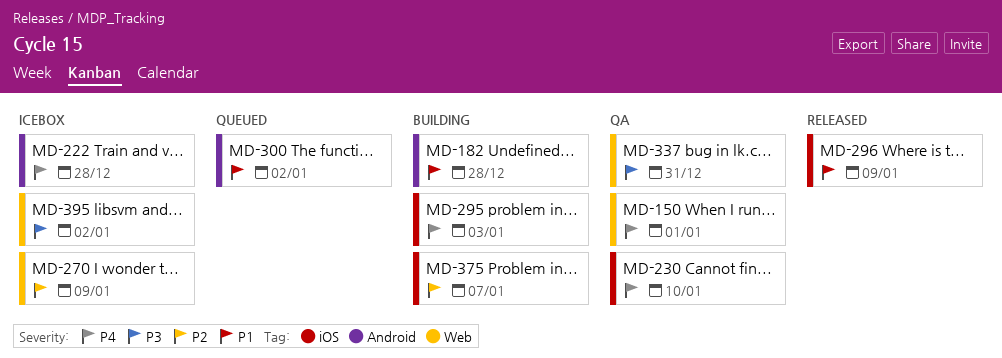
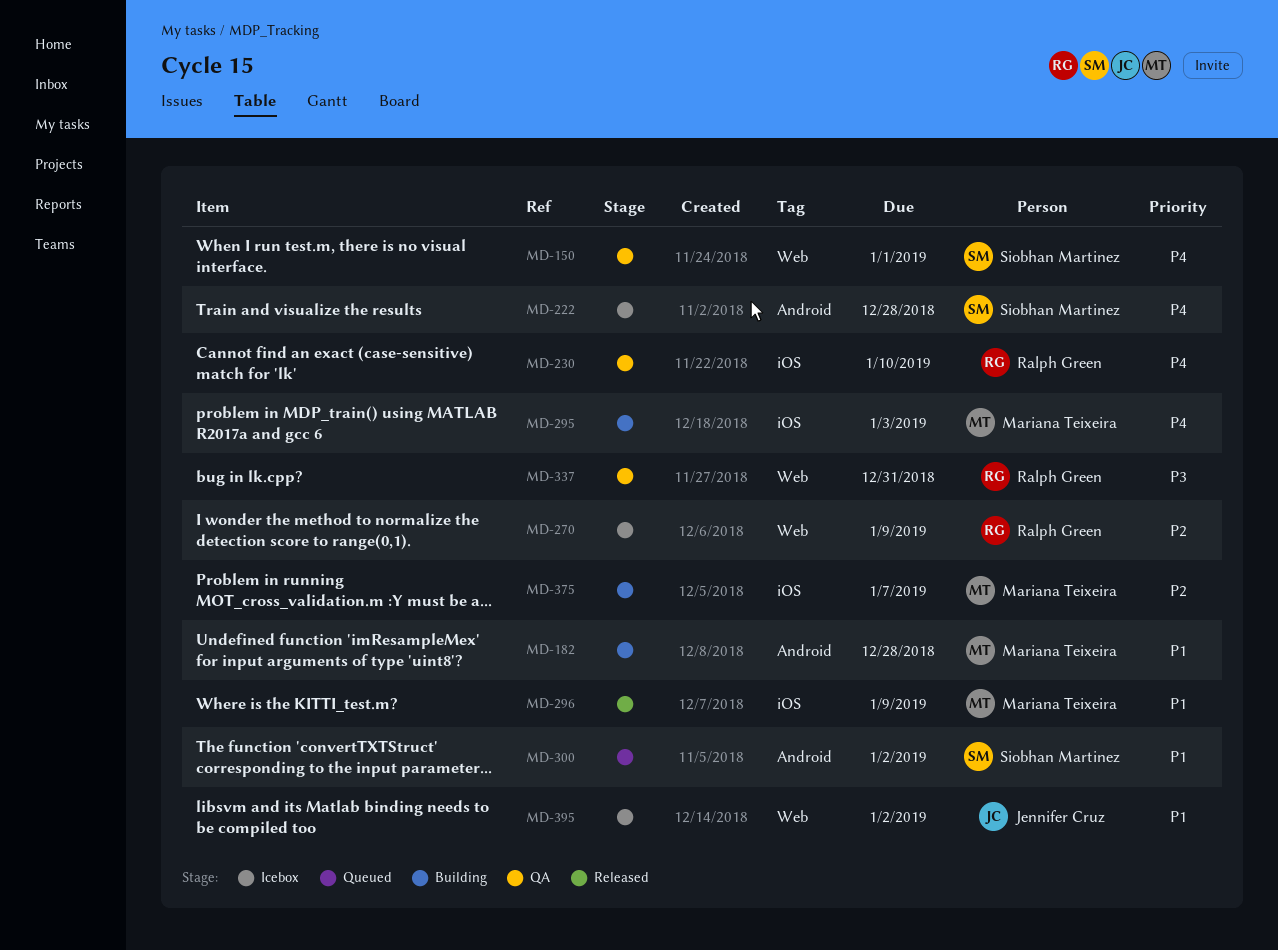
MD-395, priority: P3 -> P1

